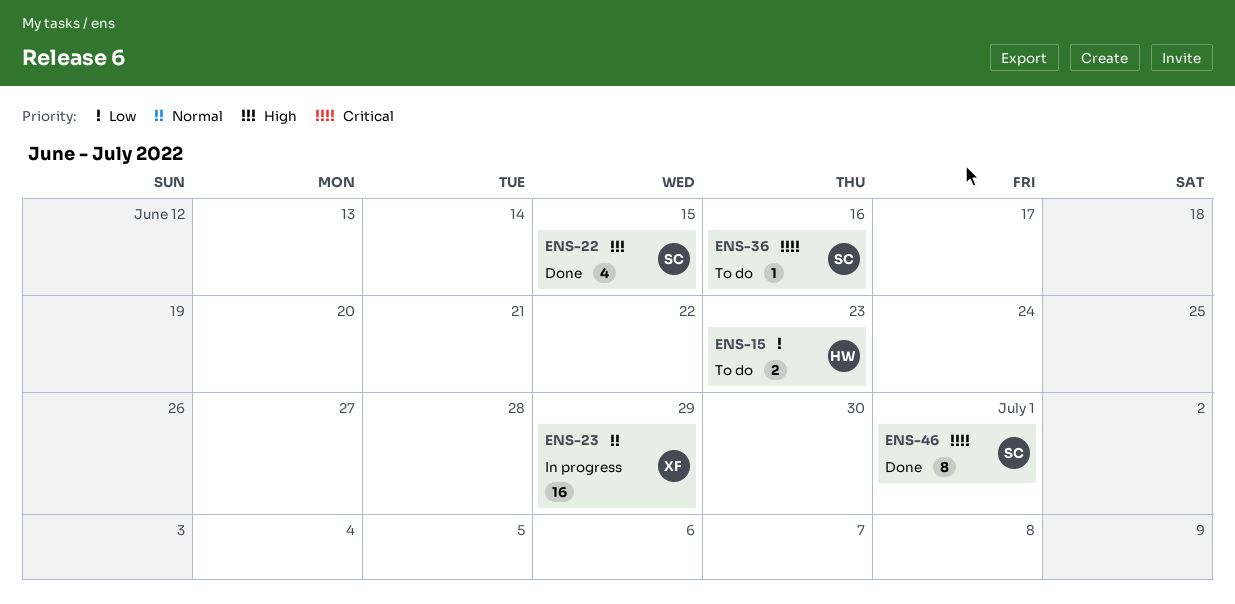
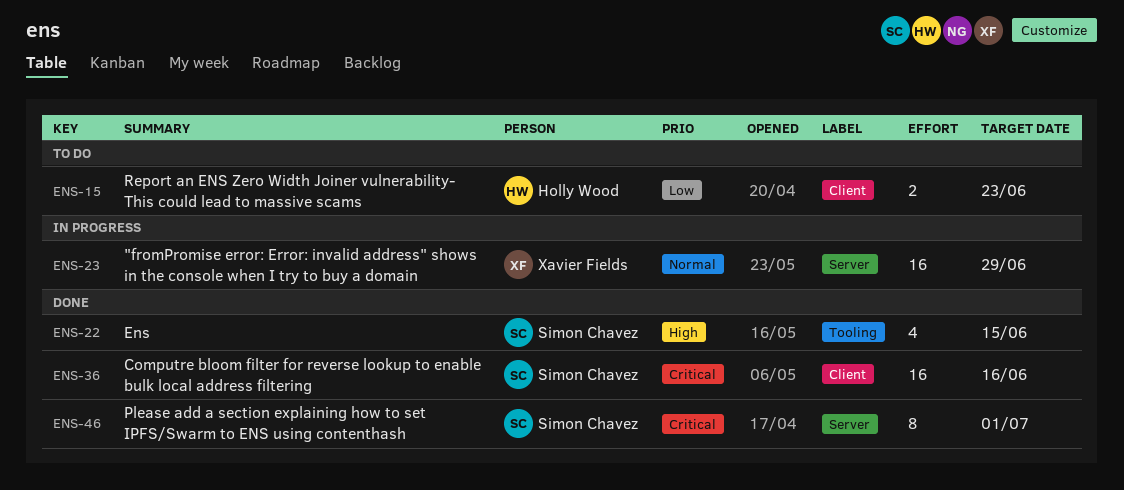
ENS-36, status: To do -> Done
ENS-36, estimate: 1 -> 16

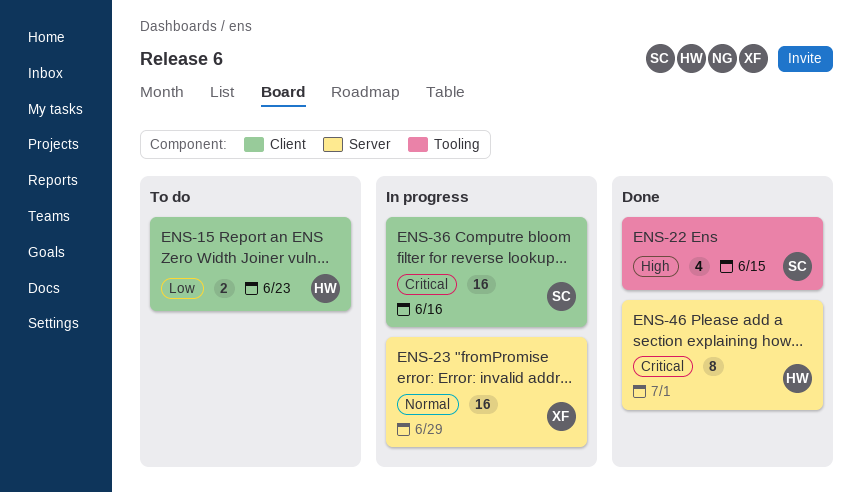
ENS-36, status: Done -> In progress
ENS-46, owner: Simon Chavez -> Holly Wood

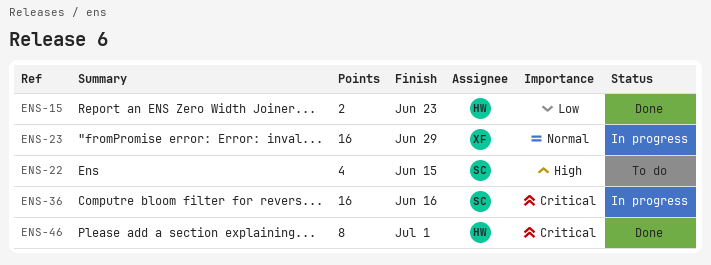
ENS-15, status: To do -> Done
ENS-22, status: Done -> To do

